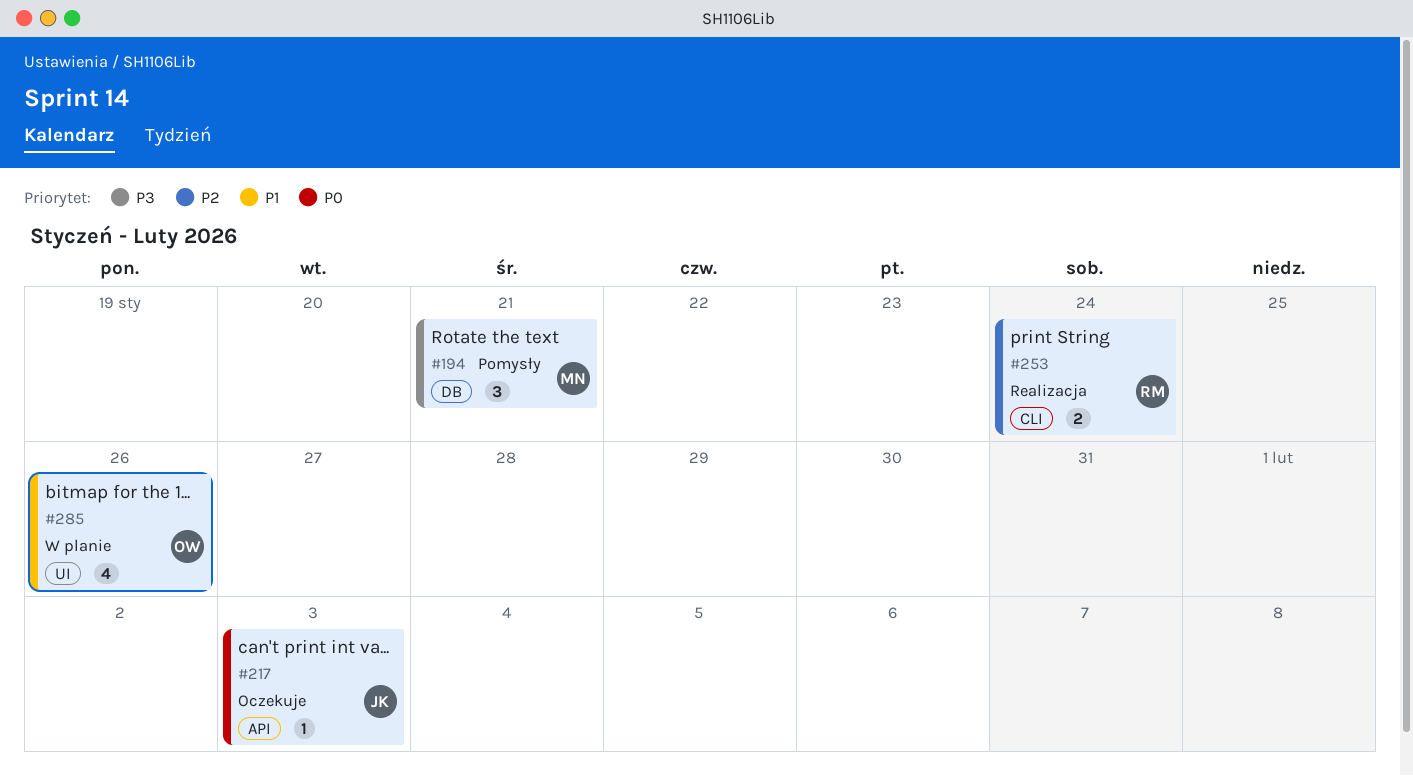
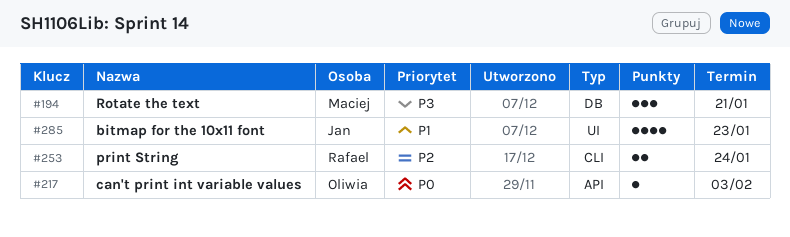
#217, owner: Jan -> Oliwia
#285, owner: Oliwia -> Jan
#285, due: Jan 26 -> Jan 23

